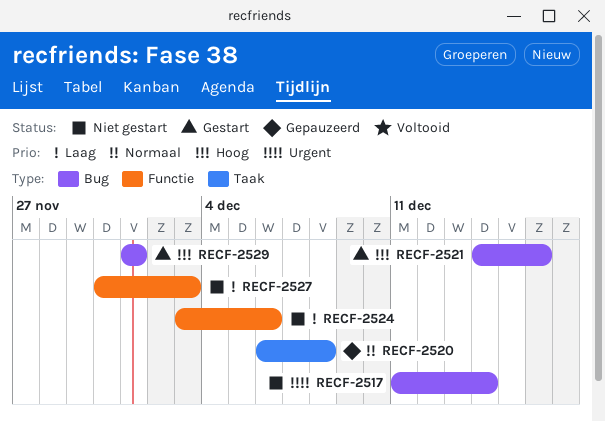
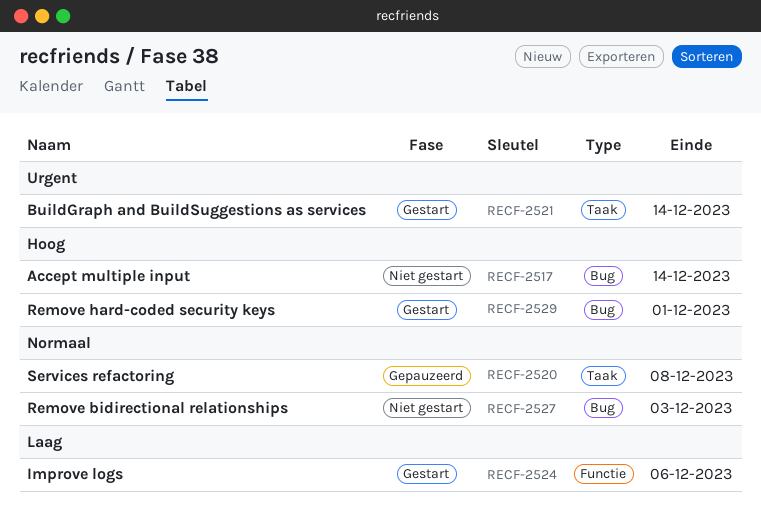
RECF-2517, priority: Urgent -> Hoog
RECF-2521, priority: Hoog -> Urgent
RECF-2521, label: Bug -> Taak
RECF-2521, due: Dec 16 -> Dec 14
RECF-2524, status: Niet gestart -> Gestart
RECF-2527, priority: Laag -> Normaal
RECF-2527, label: Functie -> Bug

